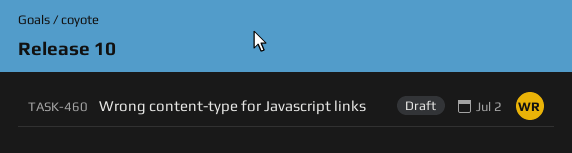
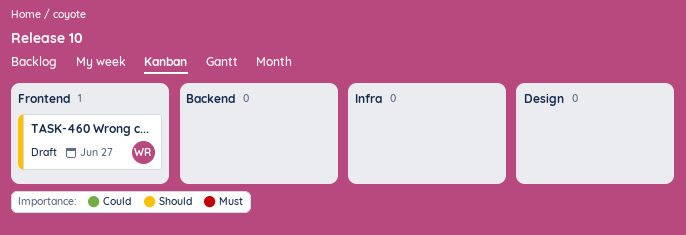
TASK-460, due: Jul 2 -> Jun 27

